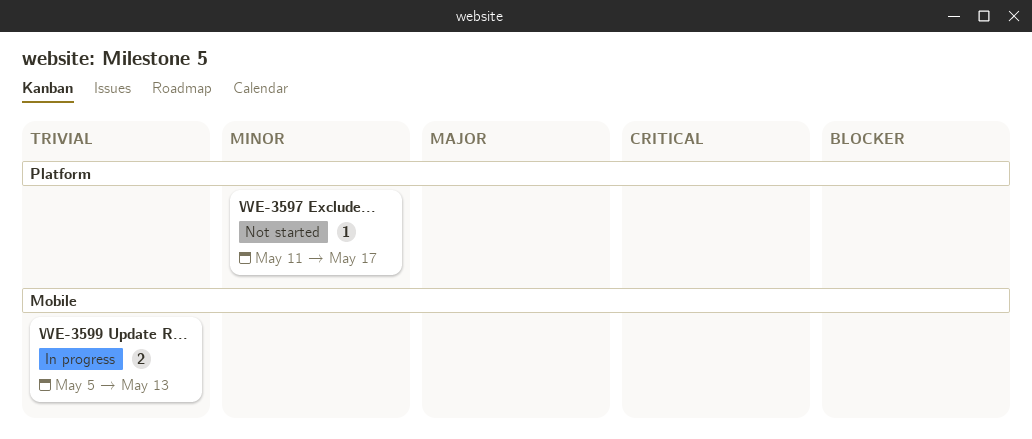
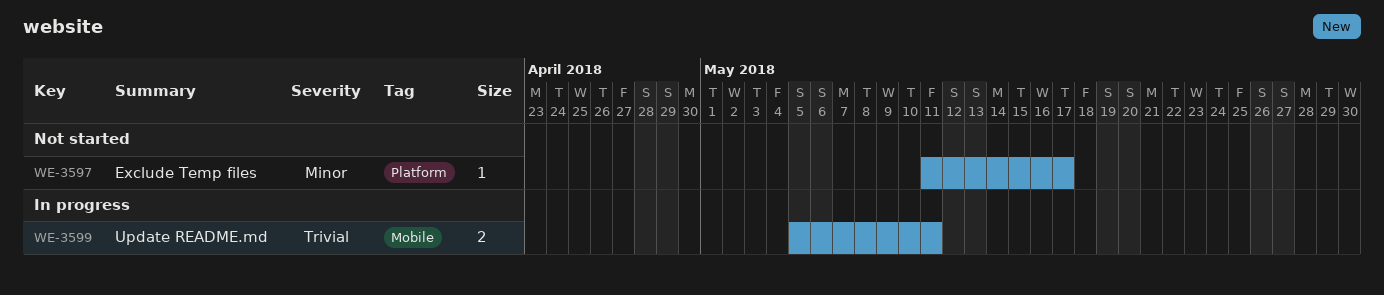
WE-3599, due: May 13 -> May 11

